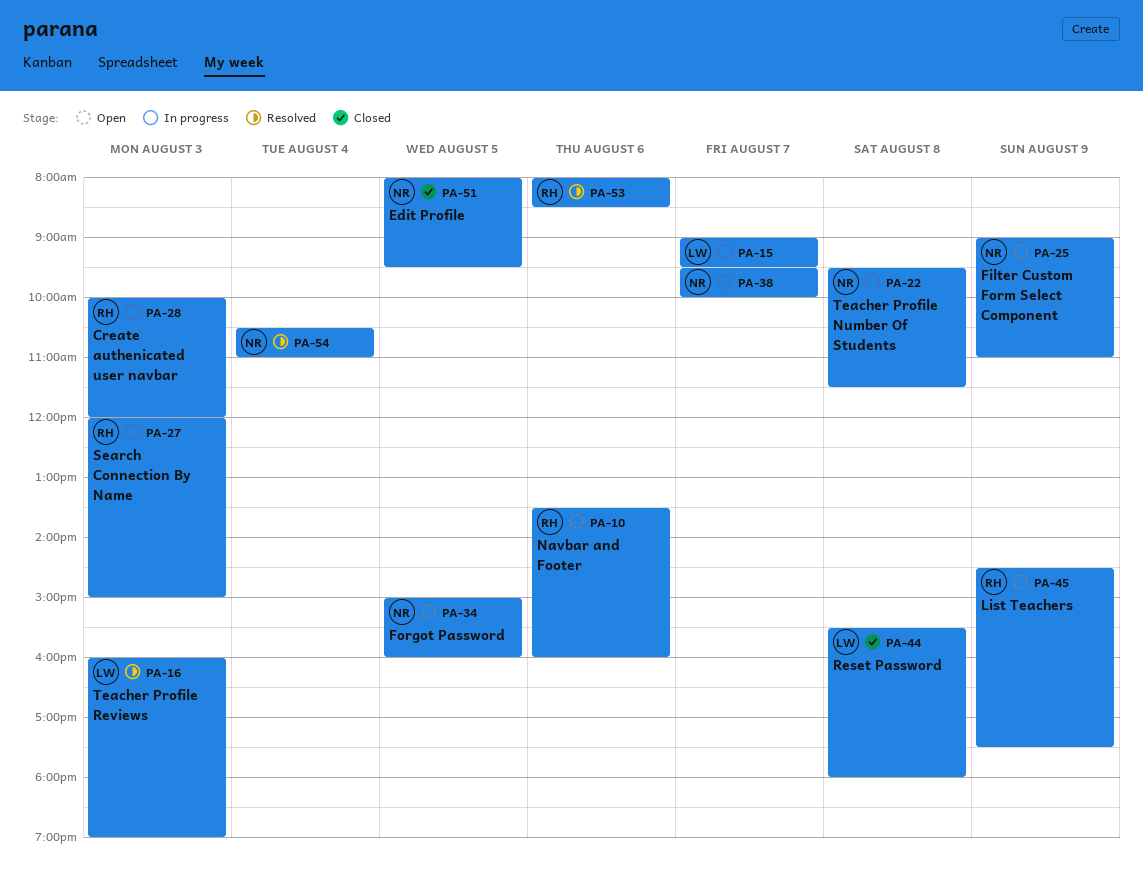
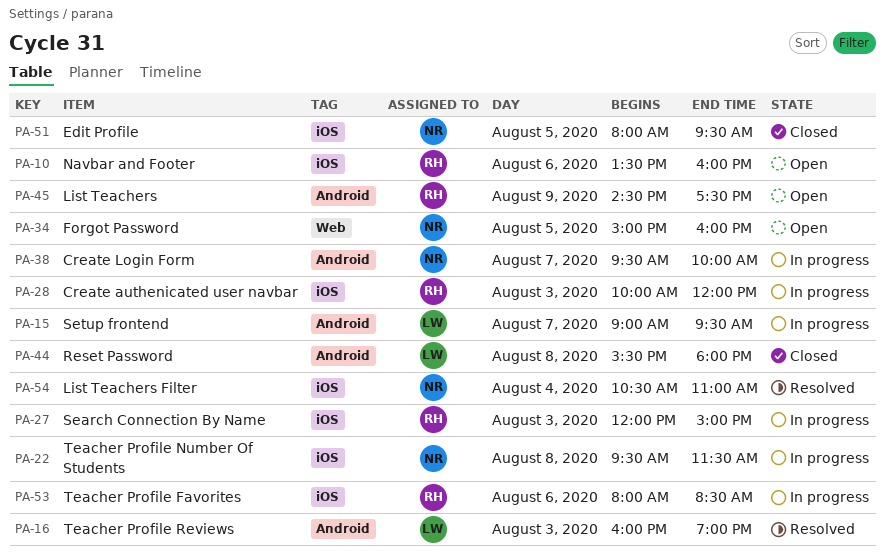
PA-25: present -> none
PA-53, status: Resolved -> In progress

